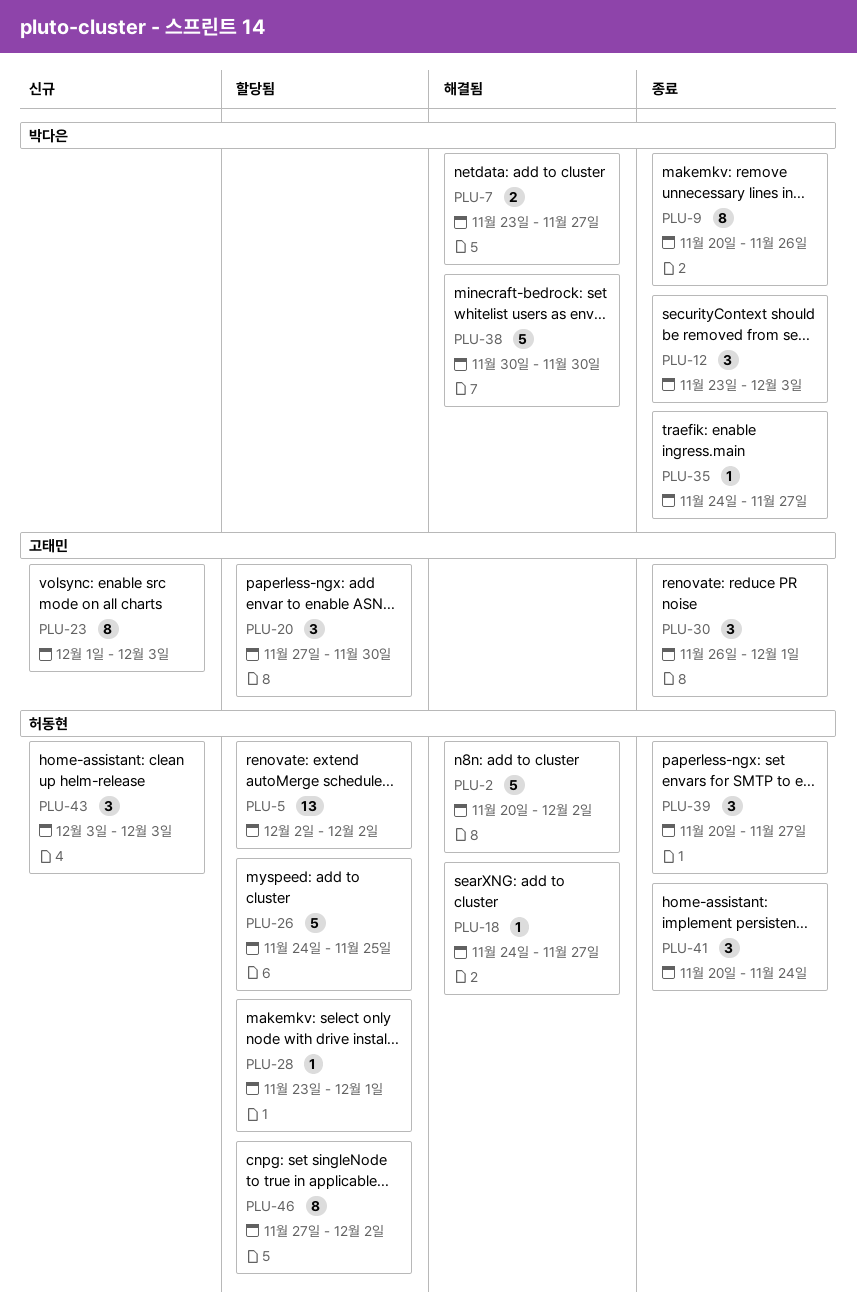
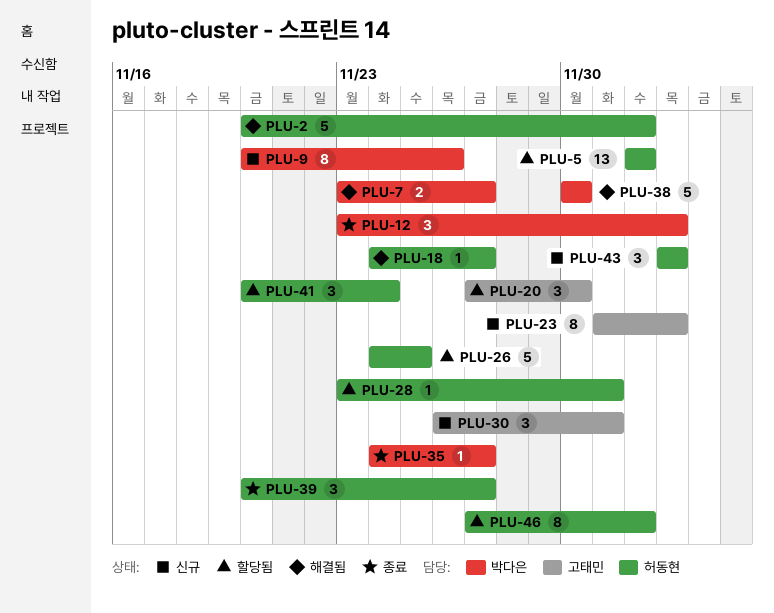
PLU-9, status: 종료 -> 신규
PLU-30, status: 종료 -> 신규
PLU-41, status: 종료 -> 할당됨

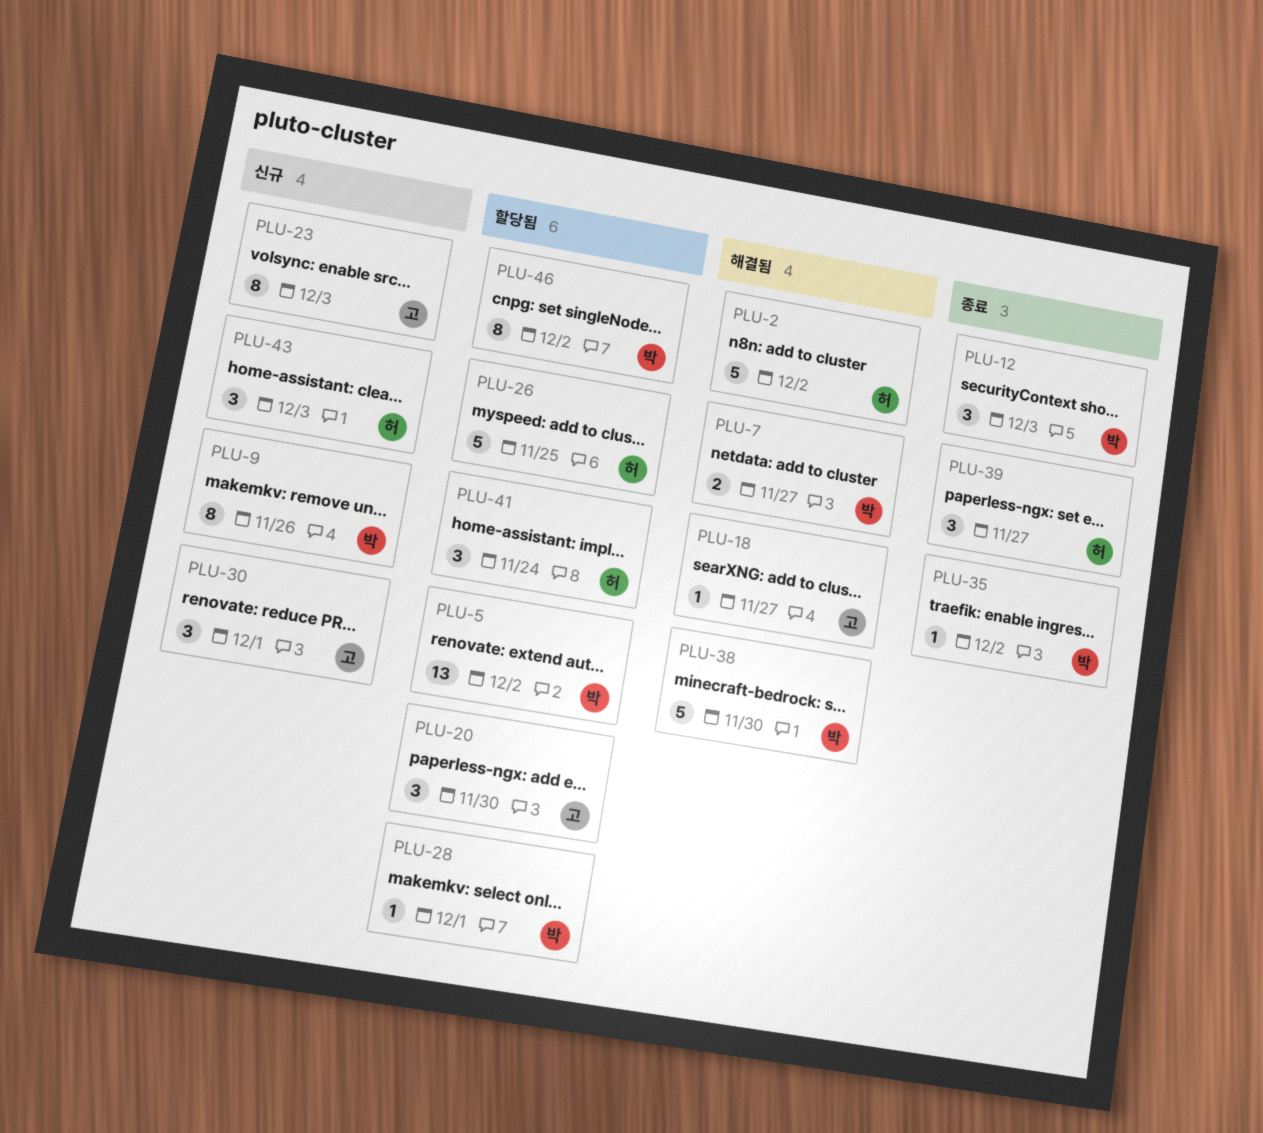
PLU-5, owner: 허동현 -> 박다은
PLU-18, owner: 허동현 -> 고태민
PLU-28, owner: 허동현 -> 박다은
PLU-35, due: Nov 27 -> Dec 2
PLU-46, owner: 허동현 -> 박다은

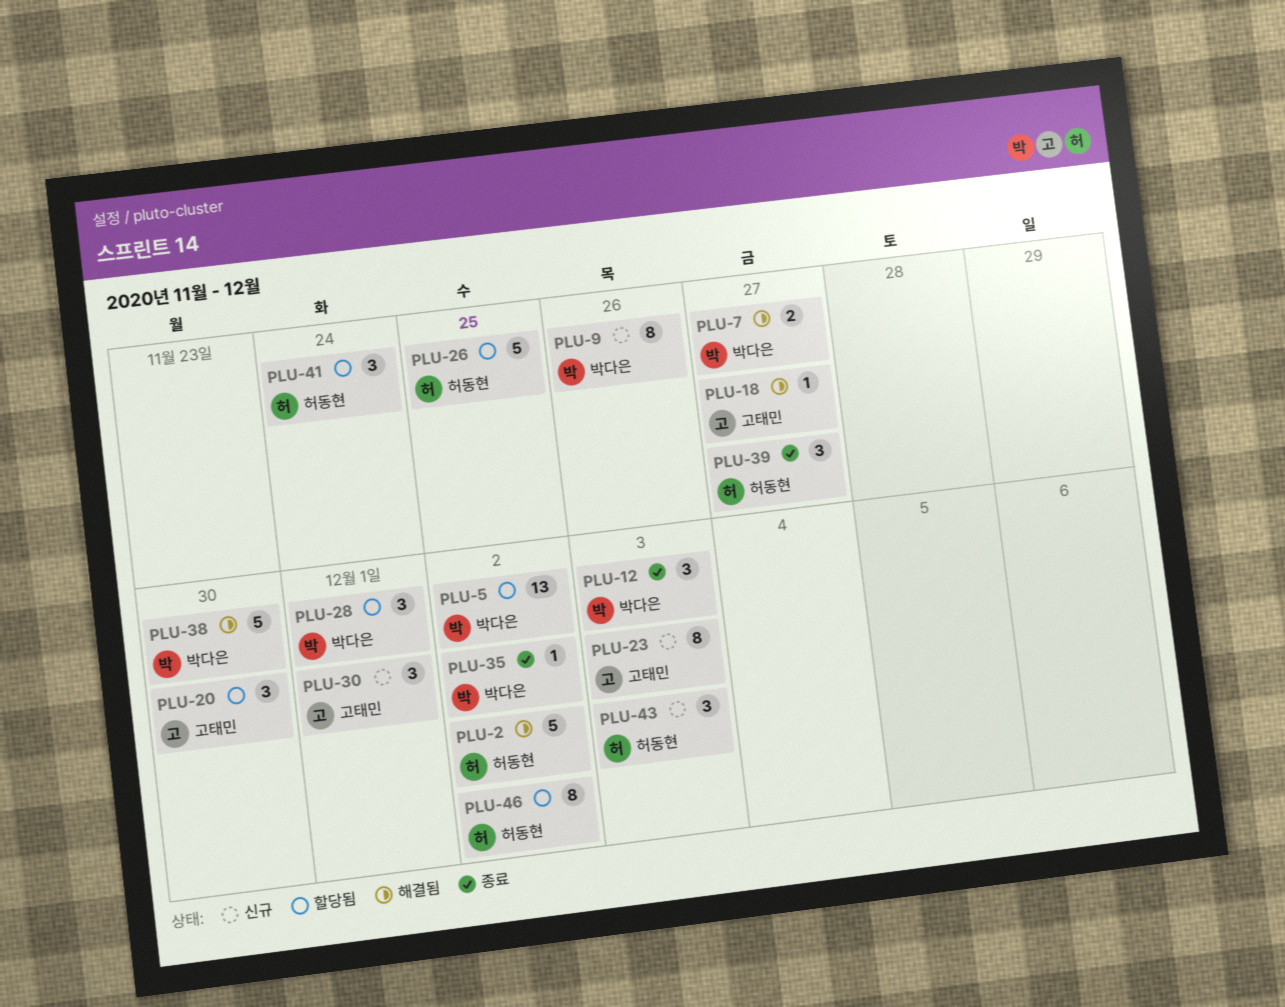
PLU-28, estimate: 1 -> 3
PLU-46, owner: 박다은 -> 허동현

